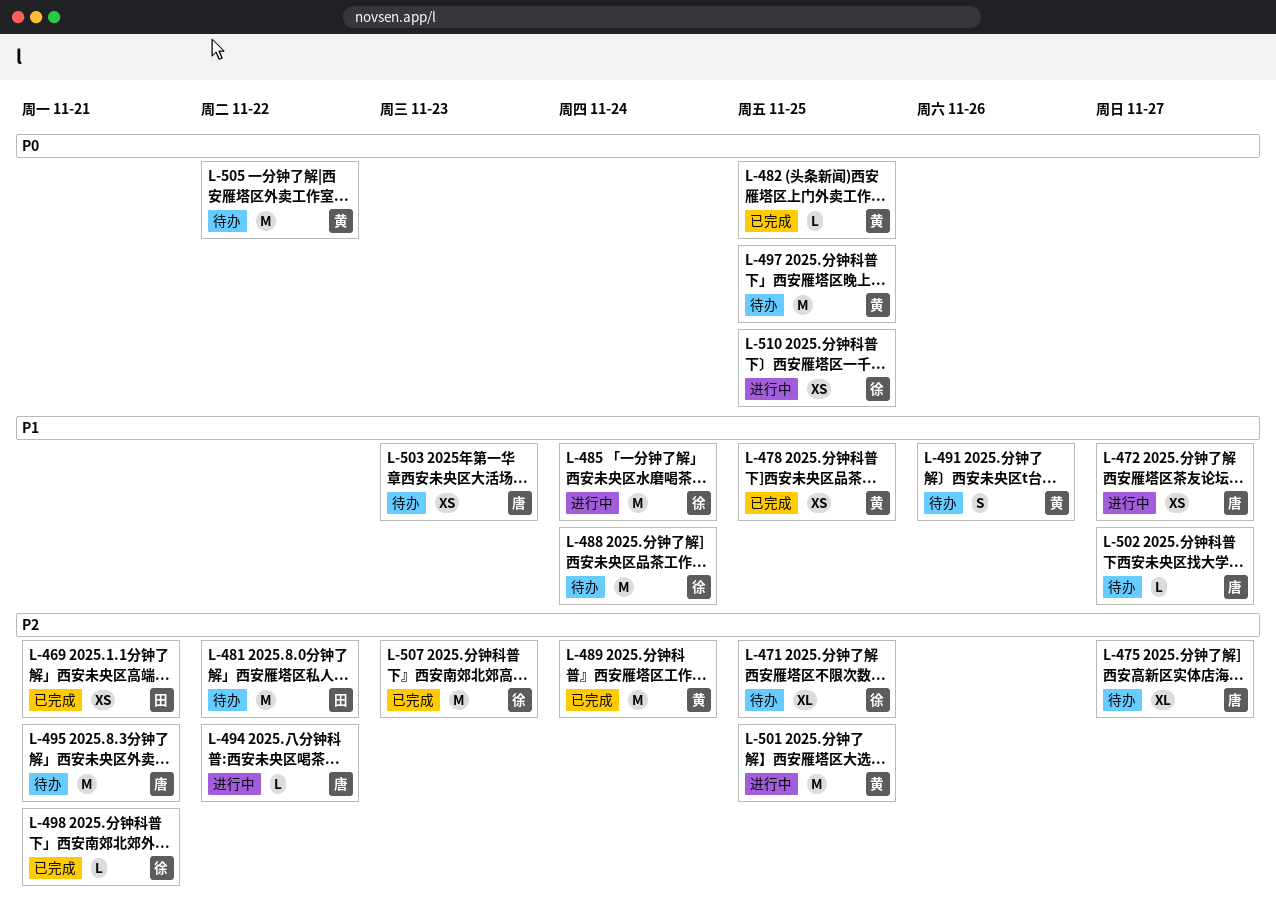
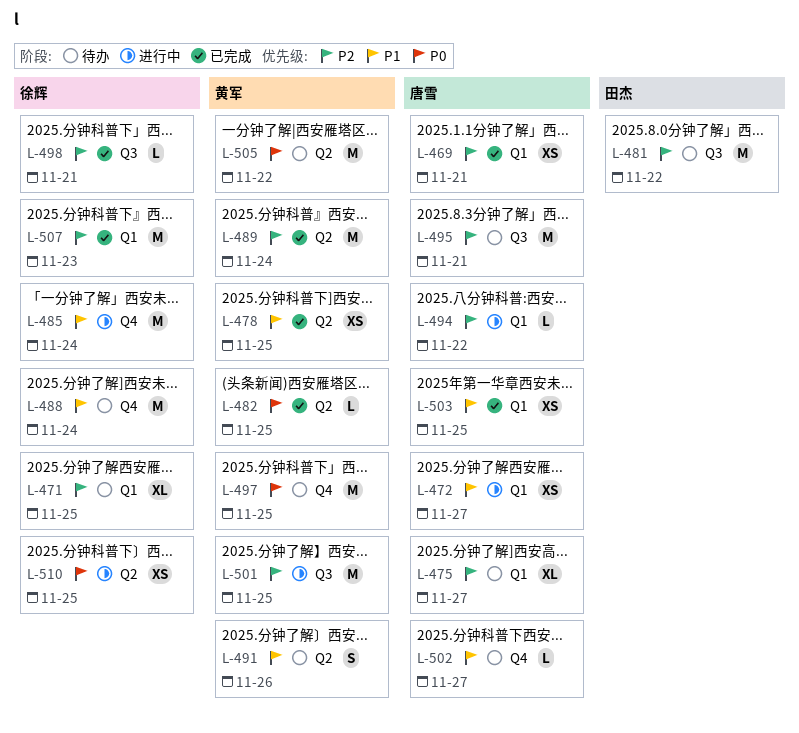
L-469, owner: 田杰 -> 唐雪
L-503, status: 待办 -> 已完成
L-503, due: Nov 23 -> Nov 25

